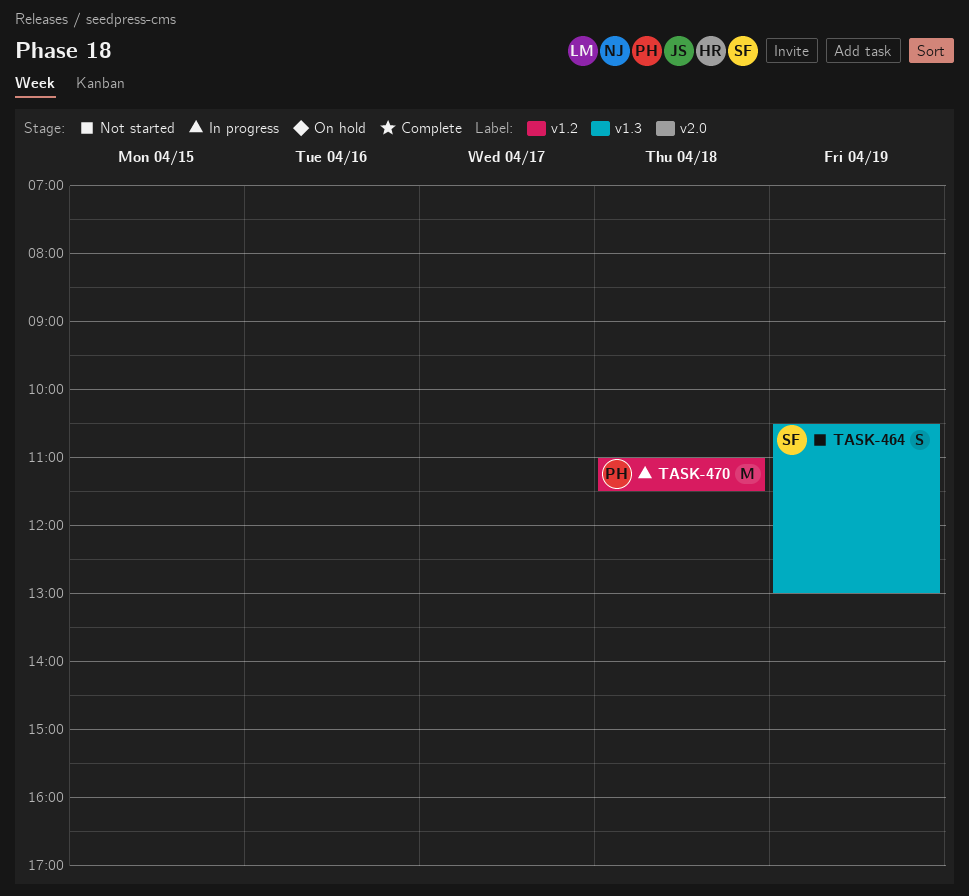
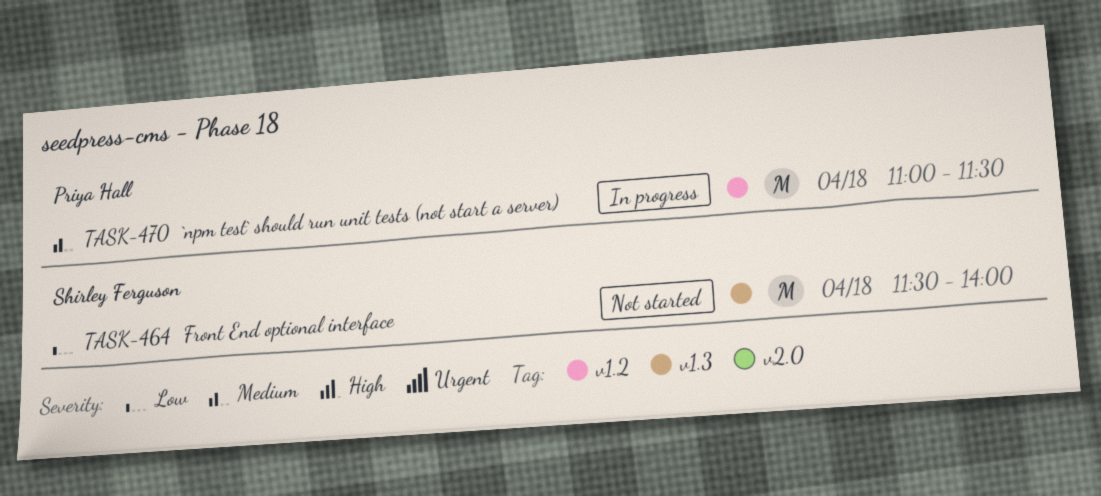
TASK-464, estimate: S -> M
TASK-464, day: Apr 19 -> Apr 18
TASK-464, begins: 10:30 -> 11:30
TASK-464, ends: 13:00 -> 14:00

